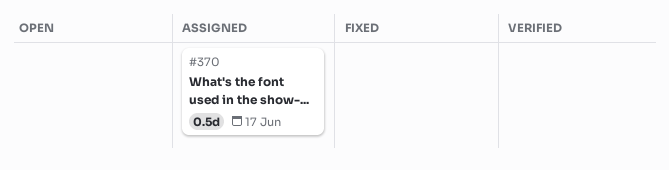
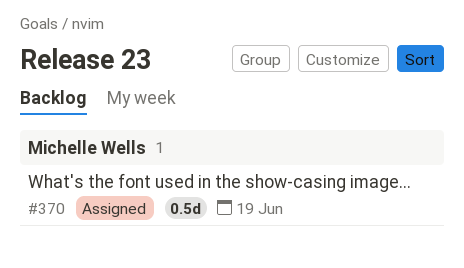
#370, due: Jun 17 -> Jun 19

